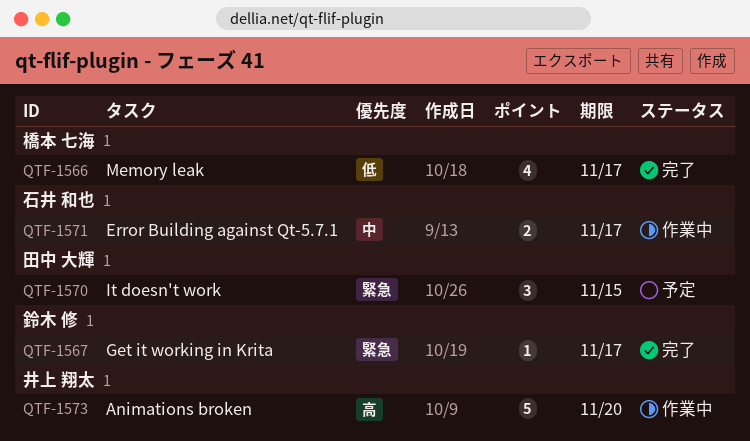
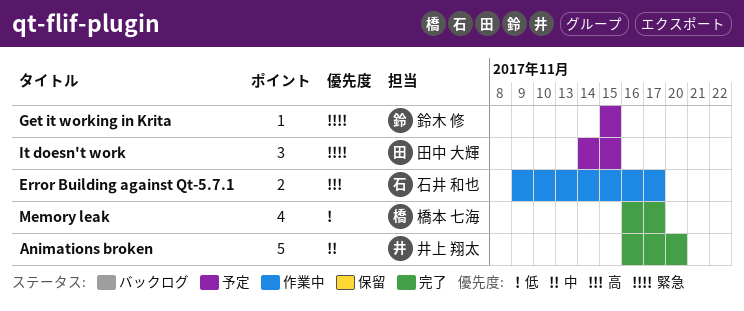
Animations broken, status: 作業中 -> 完了
Animations broken, priority: 高 -> 中
Error Building against Qt-5.7.1, priority: 中 -> 高
Get it working in Krita, status: 完了 -> 予定
Get it working in Krita, due: Nov 17 -> Nov 15

